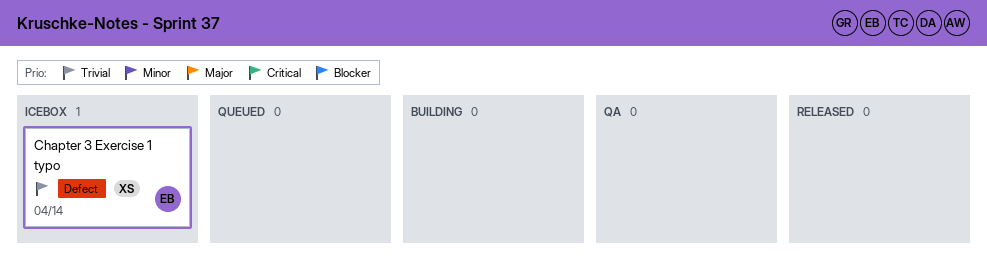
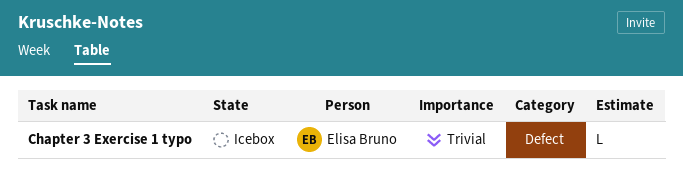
Chapter 3 Exercise 1 typo, estimate: XS -> L

